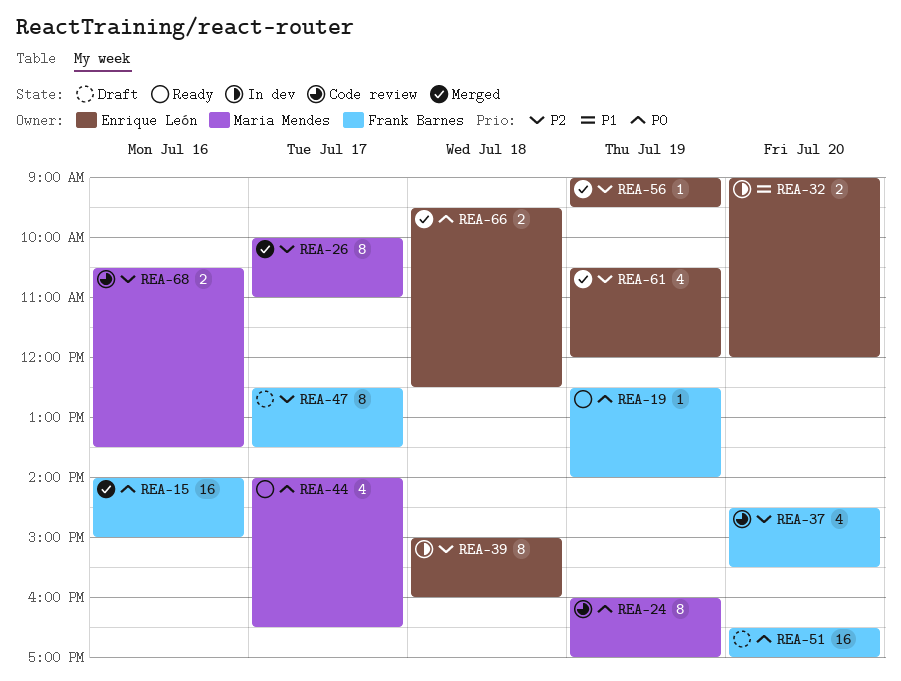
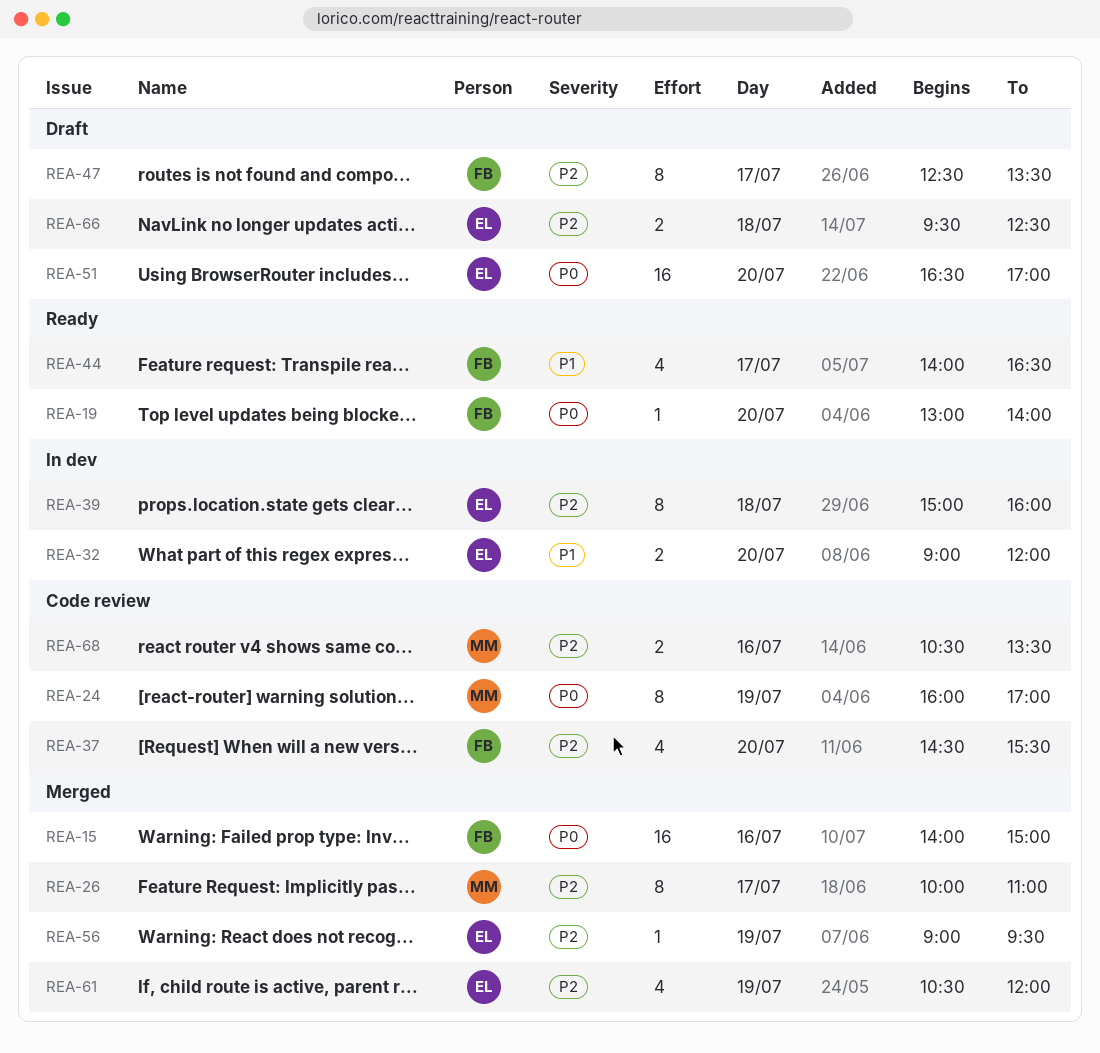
REA-19, day: Jul 19 -> Jul 20
REA-19, begins: 12:30 -> 13:00
REA-44, owner: Maria Mendes -> Frank Barnes
REA-44, priority: P0 -> P1
REA-51, owner: Frank Barnes -> Enrique León
REA-66, status: Merged -> Draft
REA-66, priority: P0 -> P2

